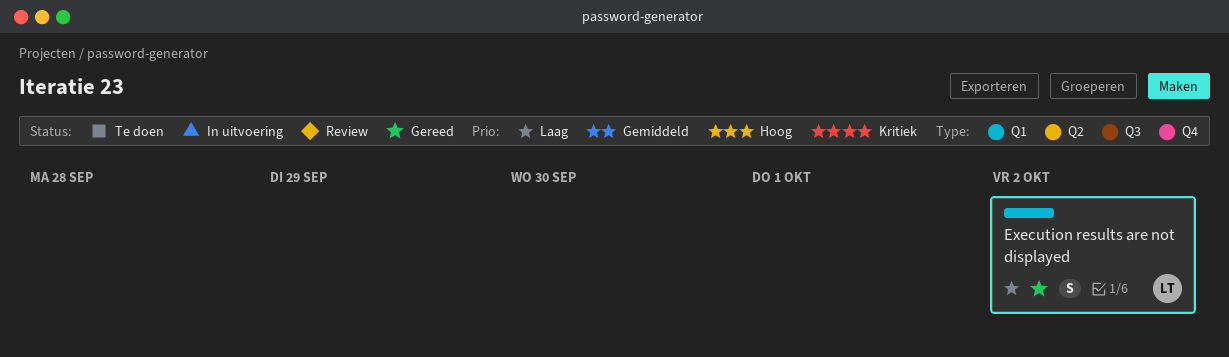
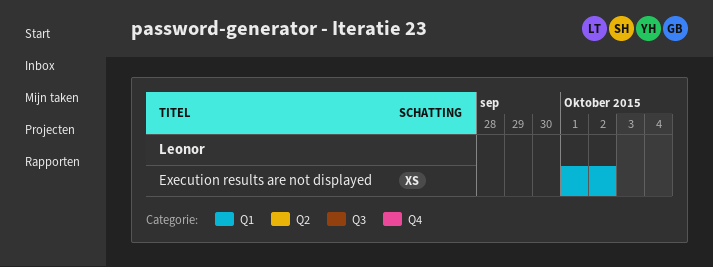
Execution results are not displayed, estimate: S -> XS

